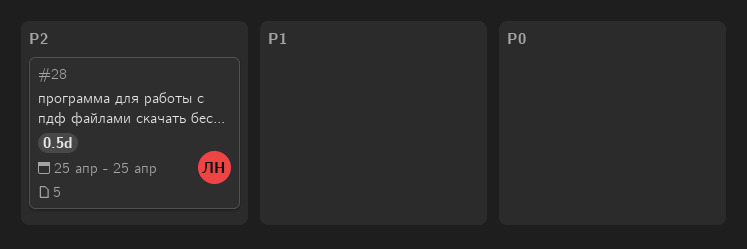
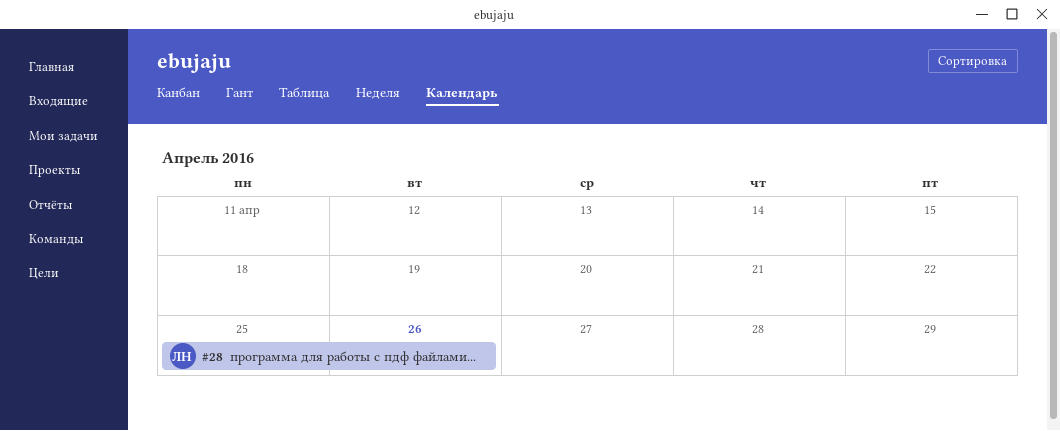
#28, due: Apr 25 -> Apr 26

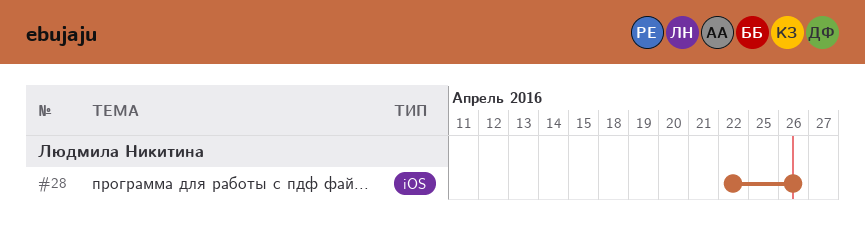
#28, start: Apr 25 -> Apr 22

